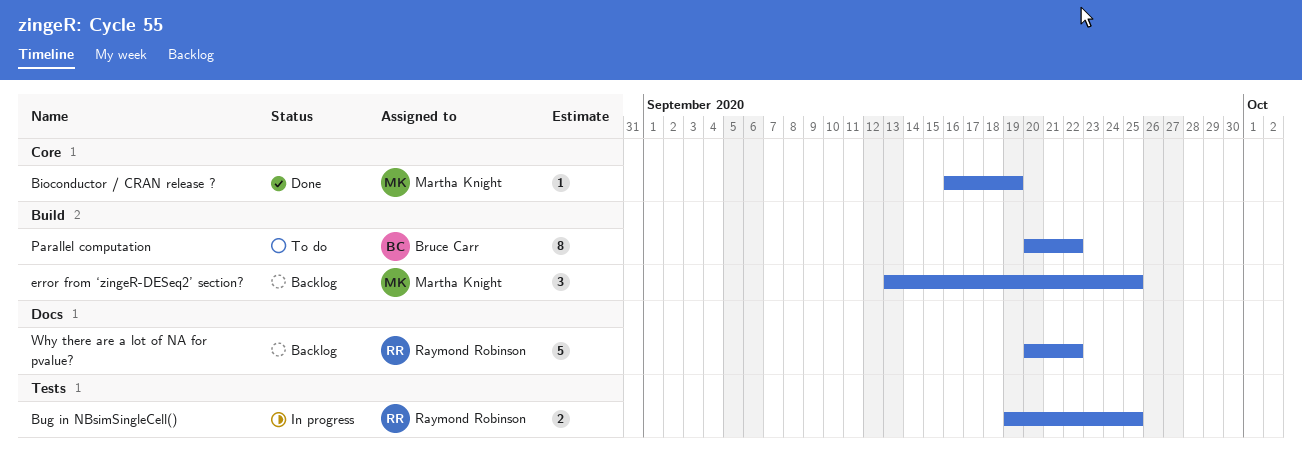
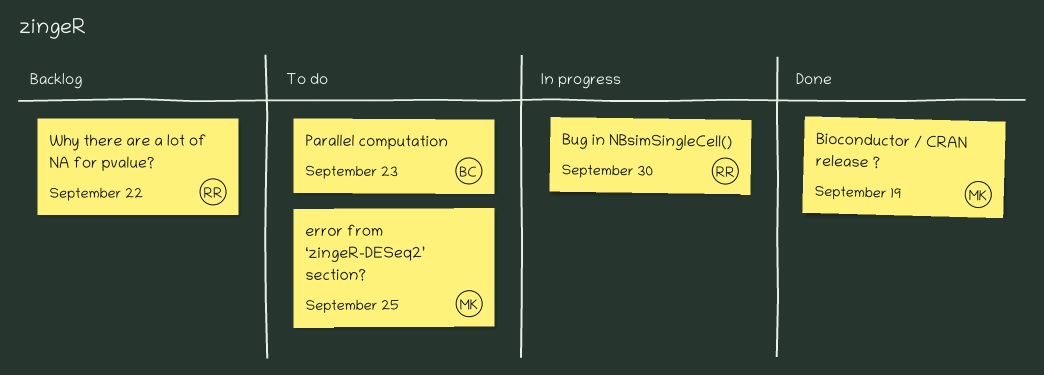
Bug in NBsimSingleCell(), due: Sep 25 -> Sep 30
error from ‘zingeR-DESeq2’ section?, status: Backlog -> To do
Parallel computation, due: Sep 22 -> Sep 23

